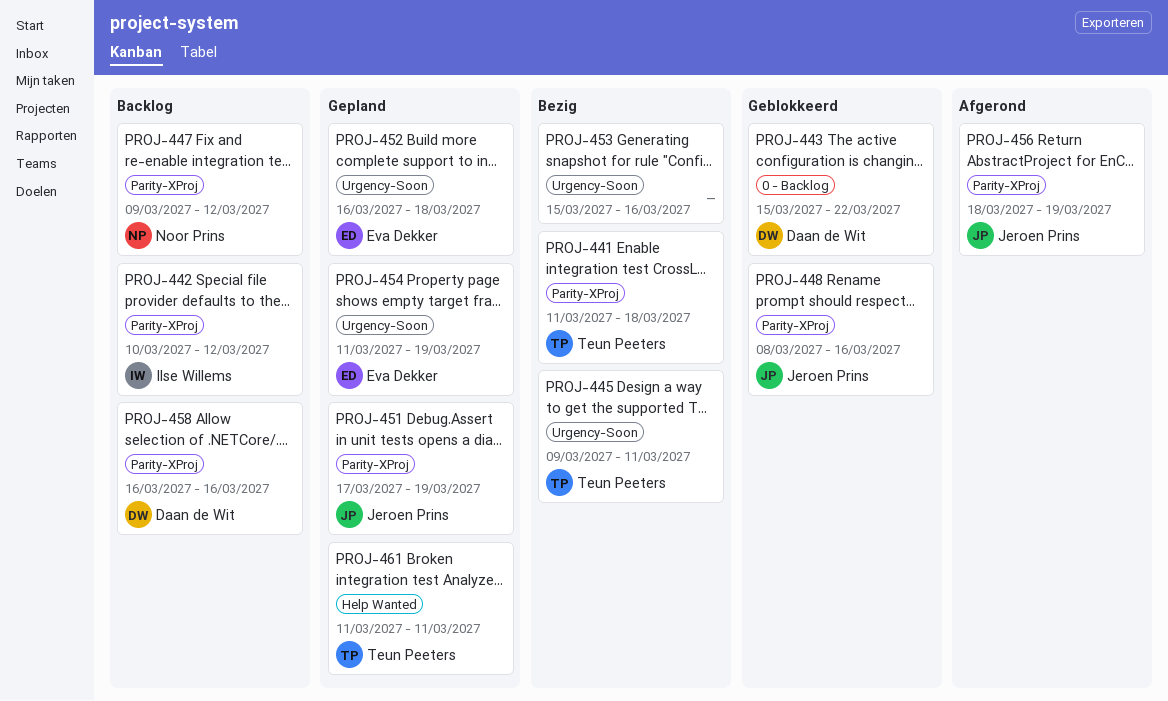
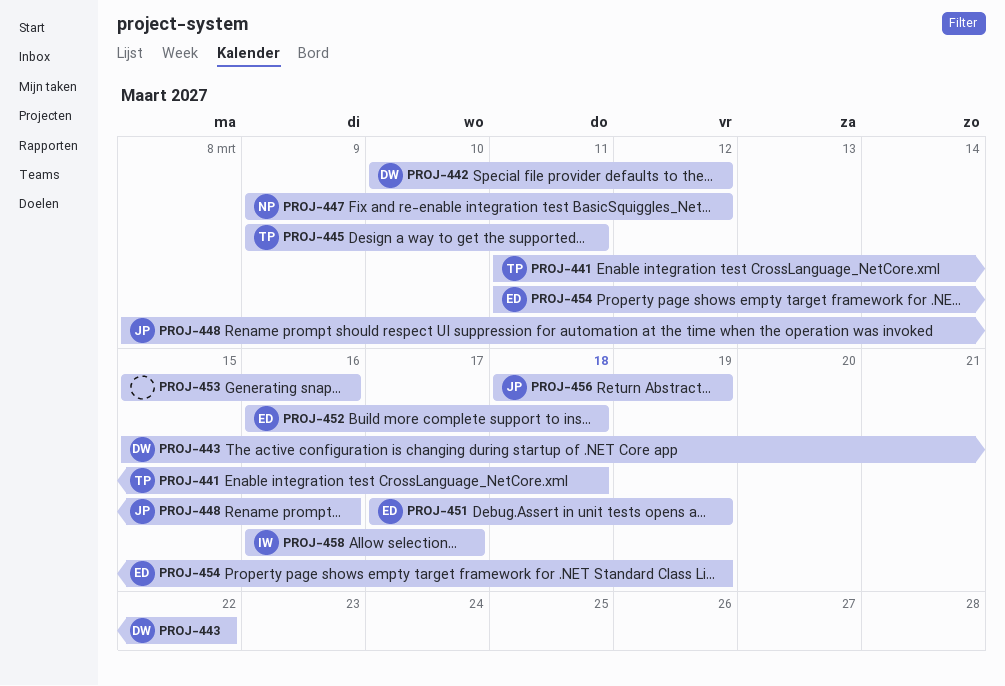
PROJ-442, owner: Ilse Willems -> Daan de Wit
PROJ-451, owner: Jeroen Prins -> Eva Dekker
PROJ-458, owner: Daan de Wit -> Ilse Willems
PROJ-458, due: Mar 16 -> Mar 17
PROJ-461: present -> none

